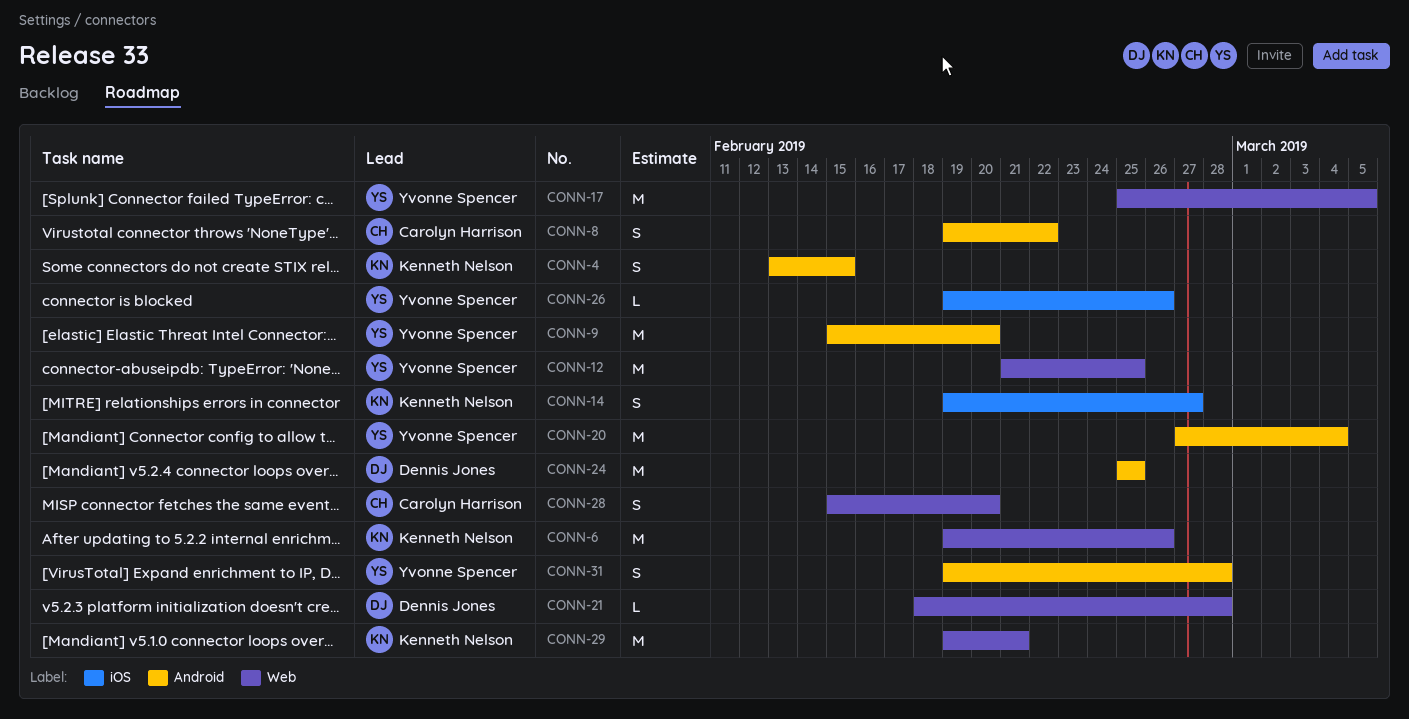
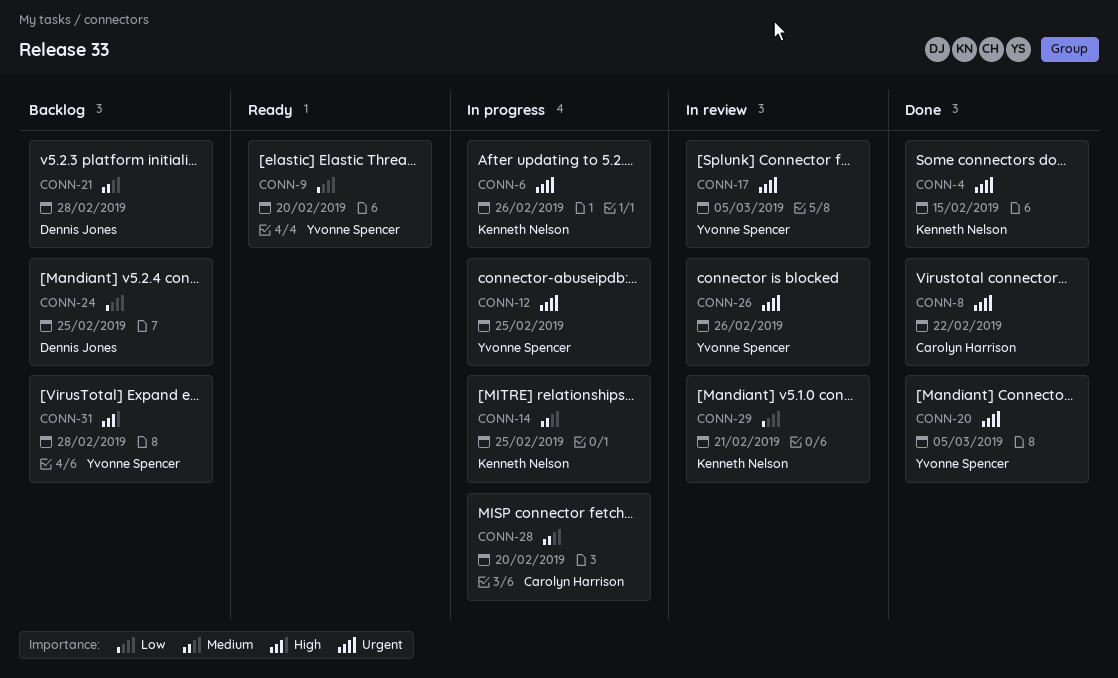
CONN-14, due: Feb 27 -> Feb 25
CONN-20, due: Mar 4 -> Mar 5

